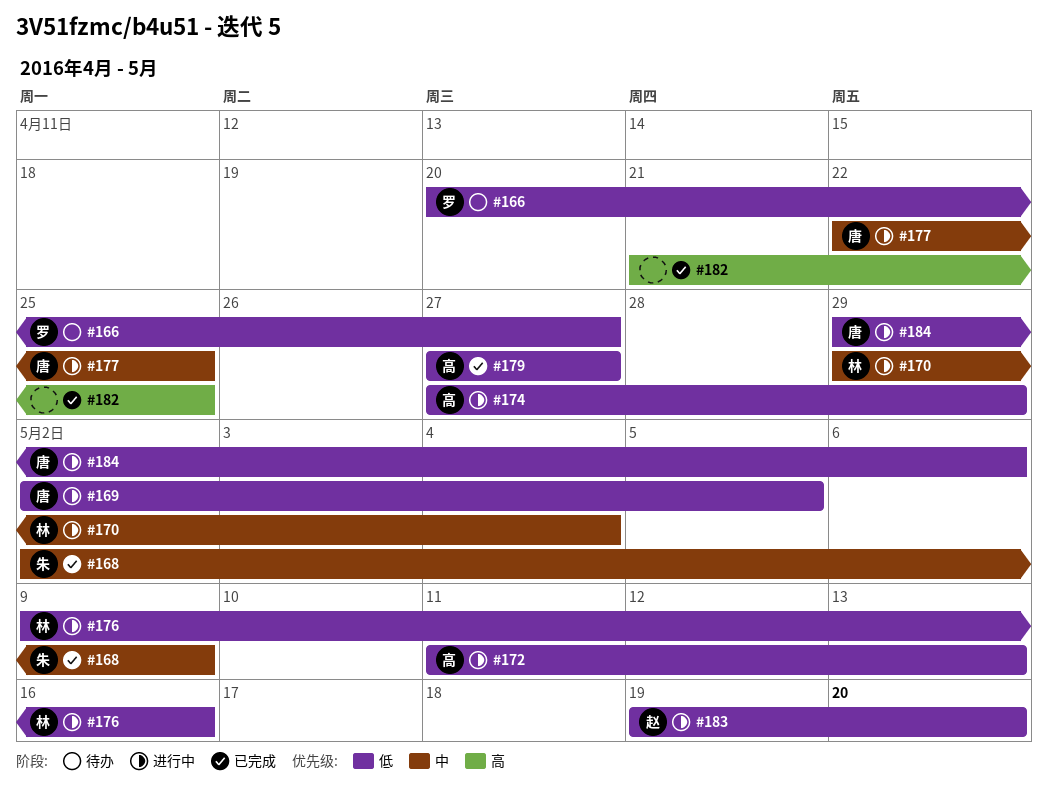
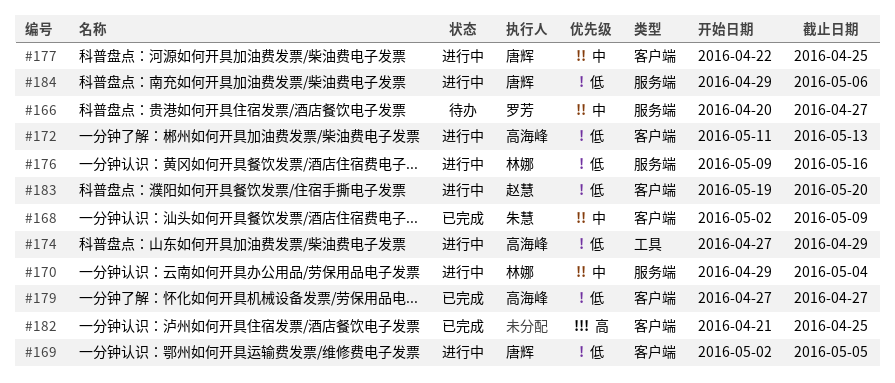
#166, priority: 低 -> 中

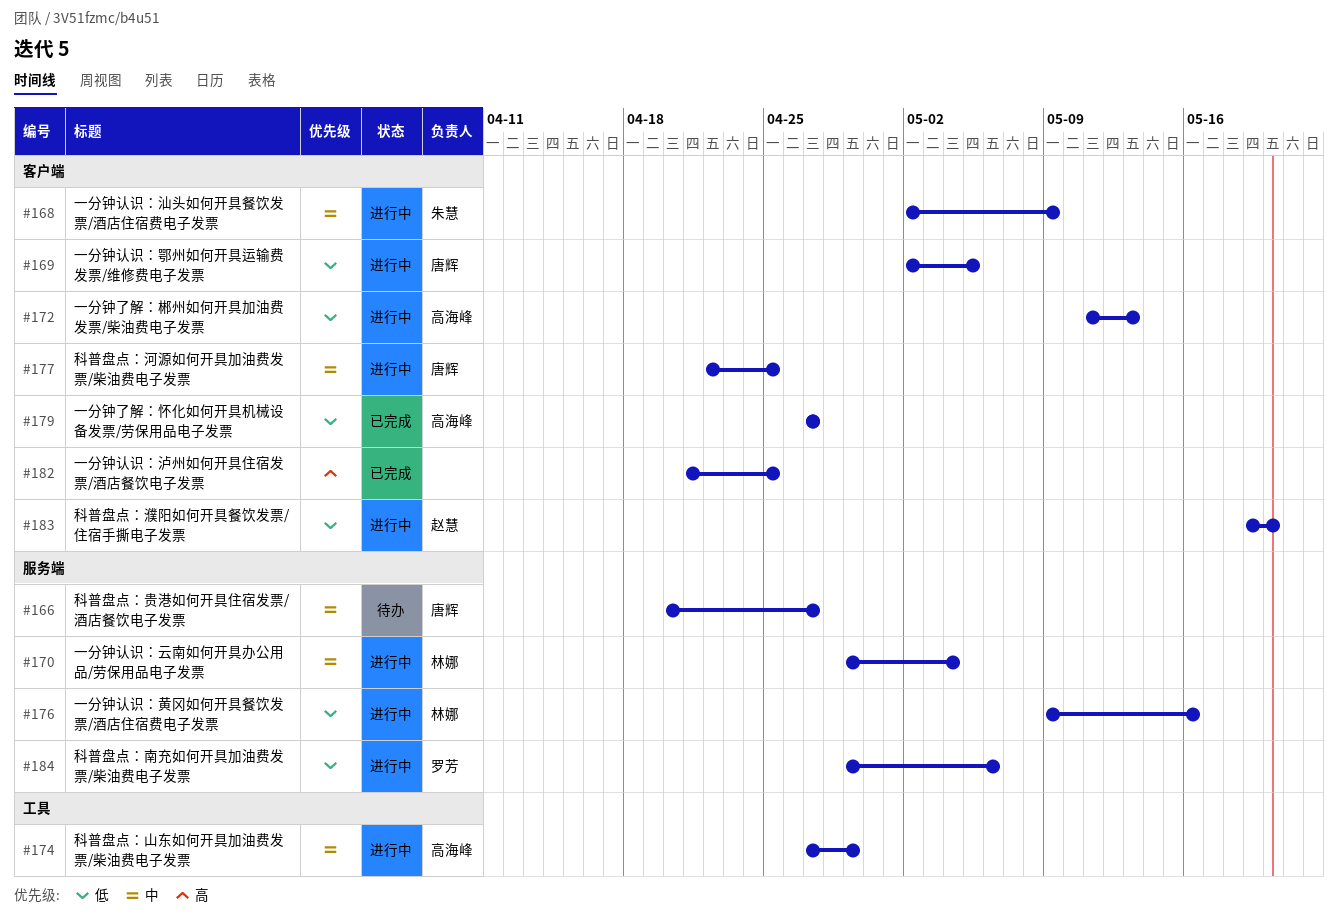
#166, owner: 罗芳 -> 唐辉
#168, status: 已完成 -> 进行中
#174, priority: 低 -> 中
#184, owner: 唐辉 -> 罗芳

